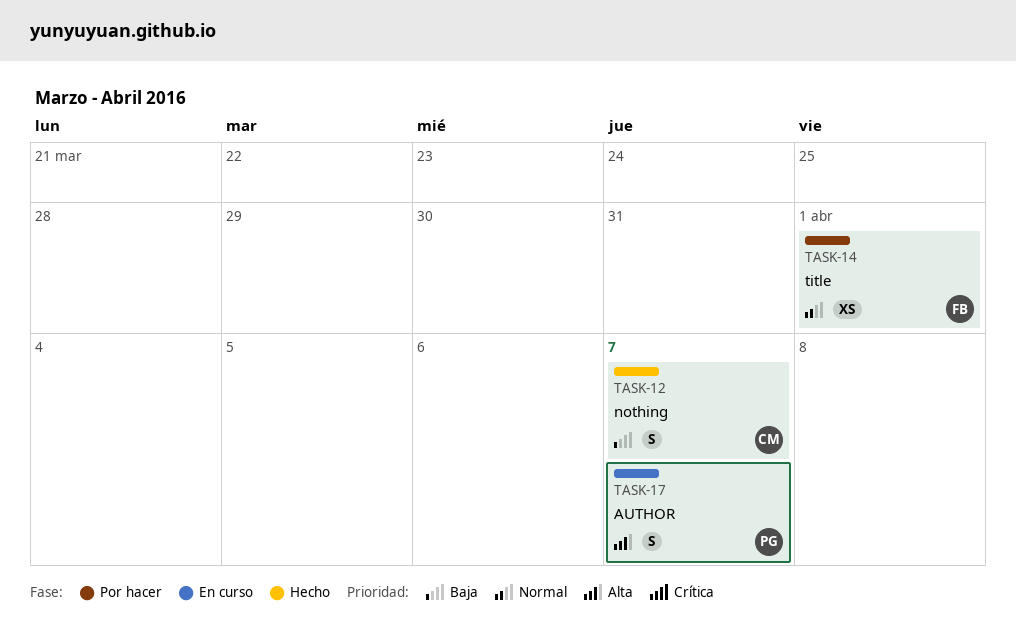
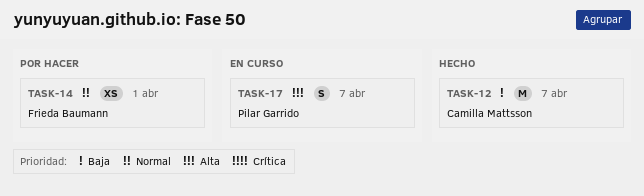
TASK-12, estimate: S -> M

